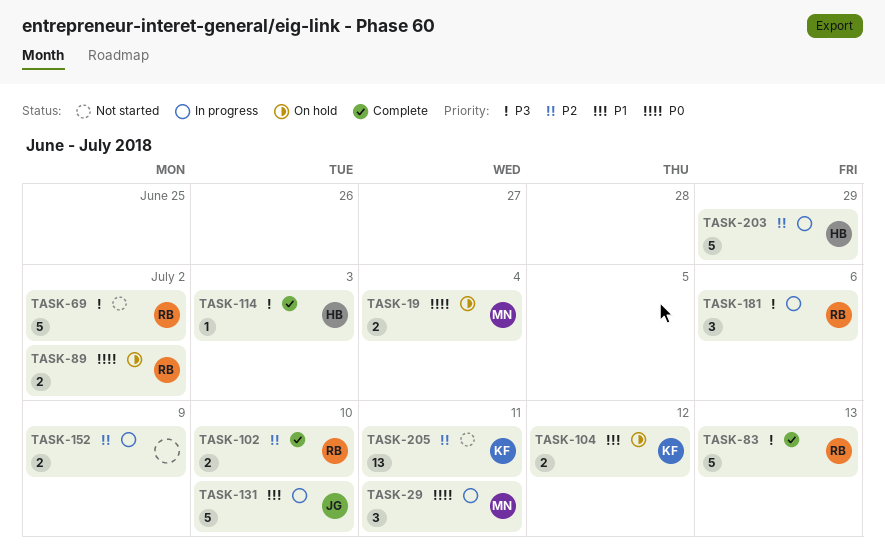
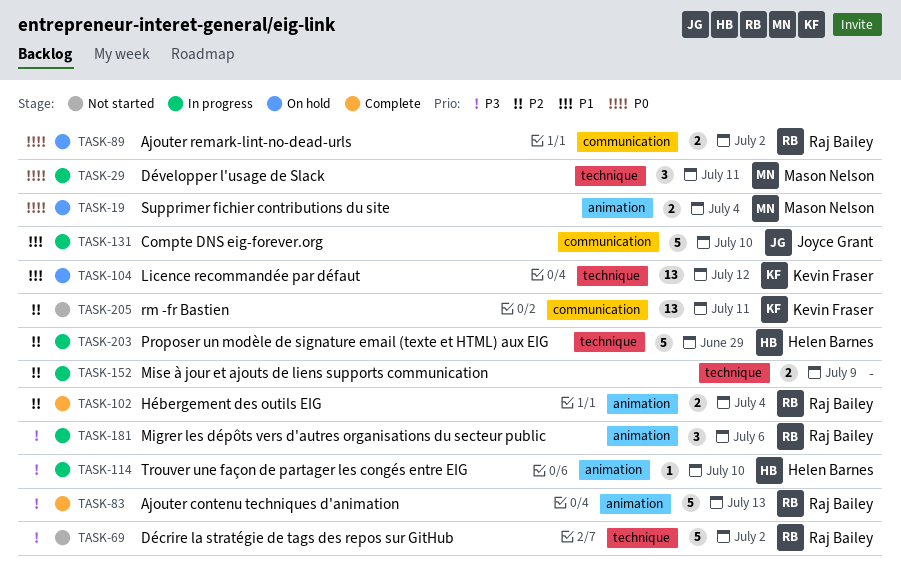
TASK-102, due: Jul 10 -> Jul 4
TASK-104, estimate: 2 -> 13
TASK-114, status: Complete -> In progress
TASK-114, due: Jul 3 -> Jul 10

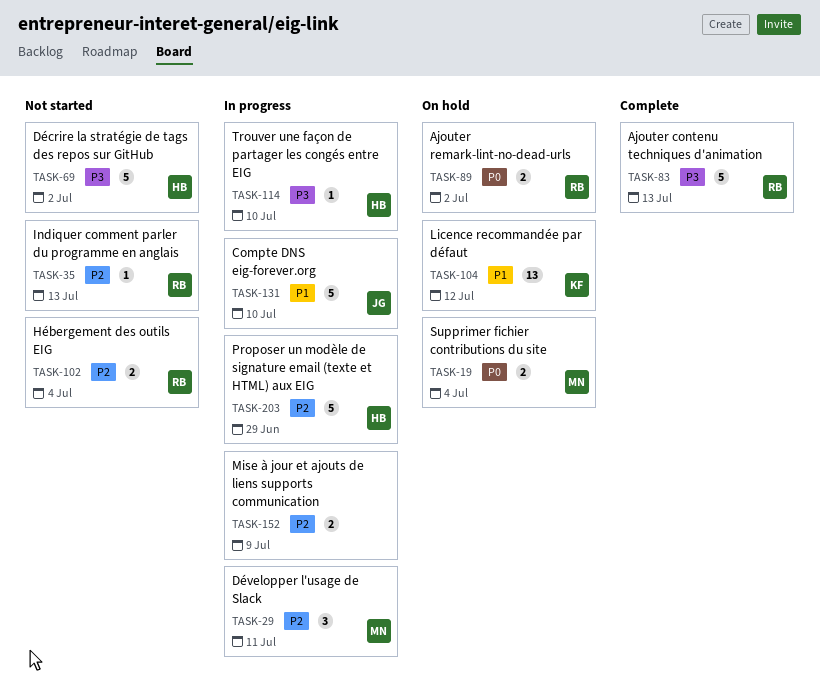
TASK-29, priority: P0 -> P2
TASK-35: none -> present
TASK-69, owner: Raj Bailey -> Helen Barnes
TASK-102, status: Complete -> Not started
TASK-181: present -> none
TASK-205: present -> none

